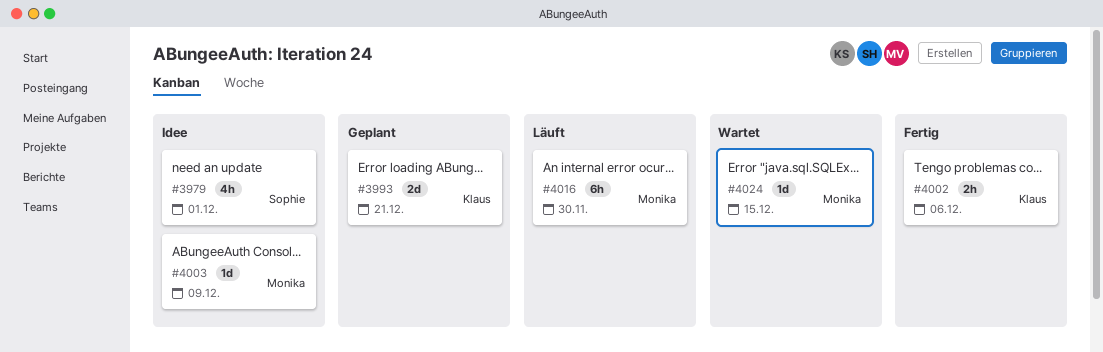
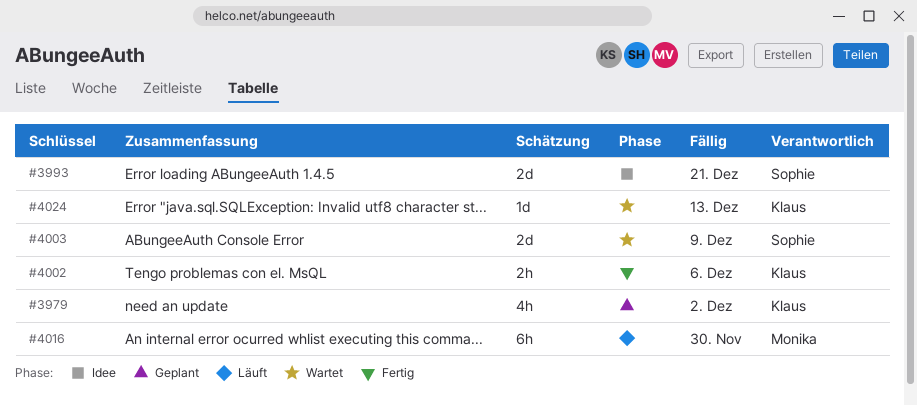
#3979, status: Idee -> Geplant
#3979, owner: Sophie -> Klaus
#3979, due: Dec 1 -> Dec 2
#3993, status: Geplant -> Idee
#3993, owner: Klaus -> Sophie
#4003, status: Idee -> Wartet
#4003, owner: Monika -> Sophie
#4003, estimate: 1d -> 2d
#4024, owner: Monika -> Klaus
#4024, due: Dec 15 -> Dec 13

